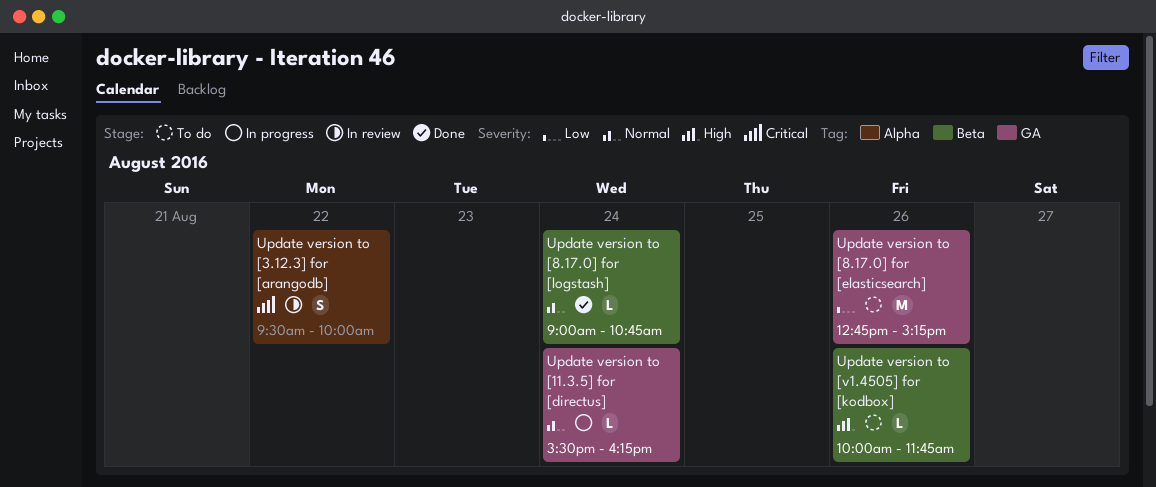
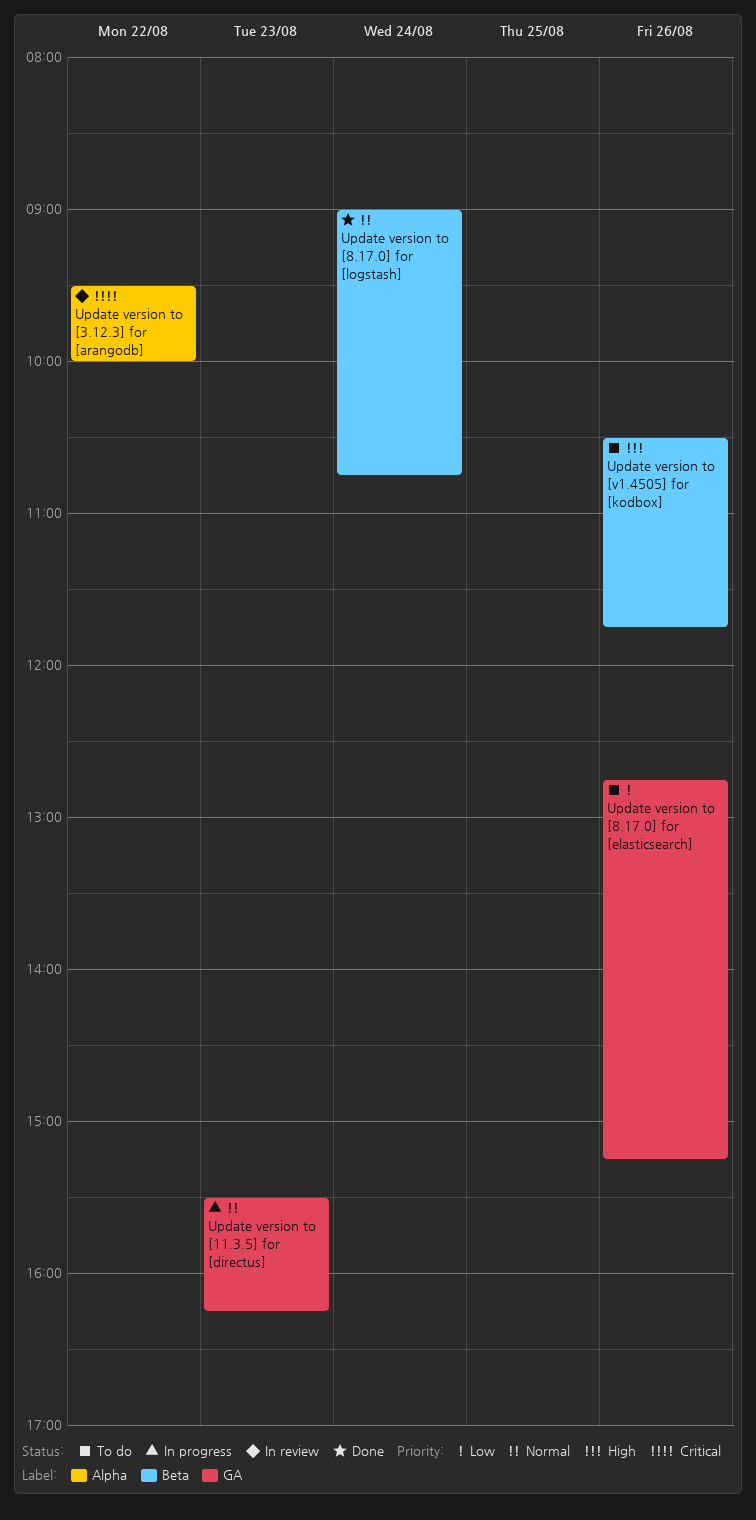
Update version to [11.3.5] for [directus], day: Aug 24 -> Aug 23
Update version to [v1.4505] for [kodbox], begins: 10:00 -> 10:30

